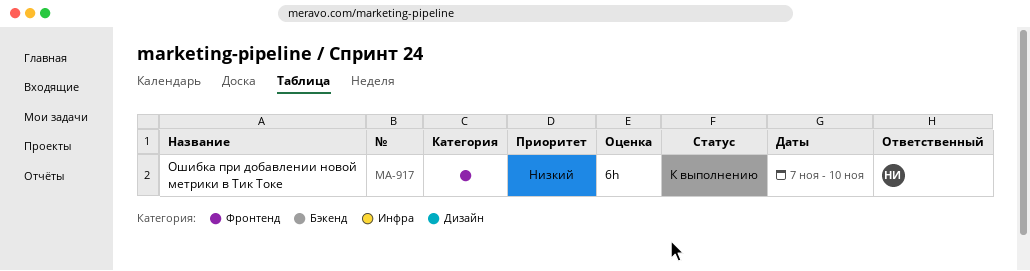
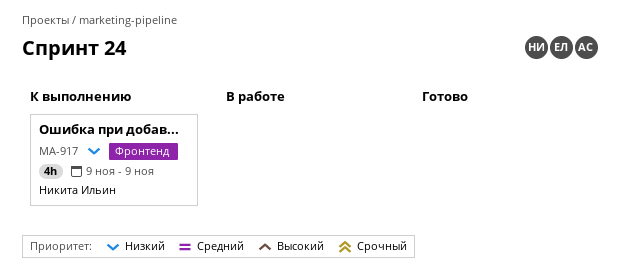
MA-917, estimate: 6h -> 4h
MA-917, start: Nov 7 -> Nov 9
MA-917, due: Nov 10 -> Nov 9

